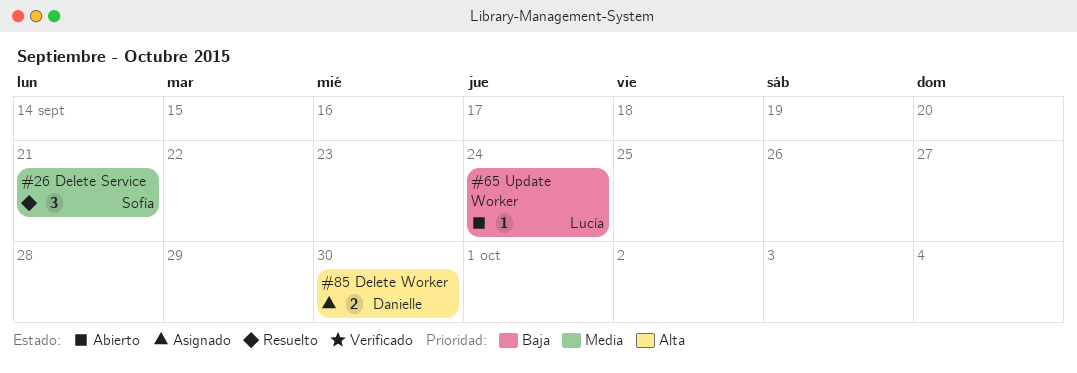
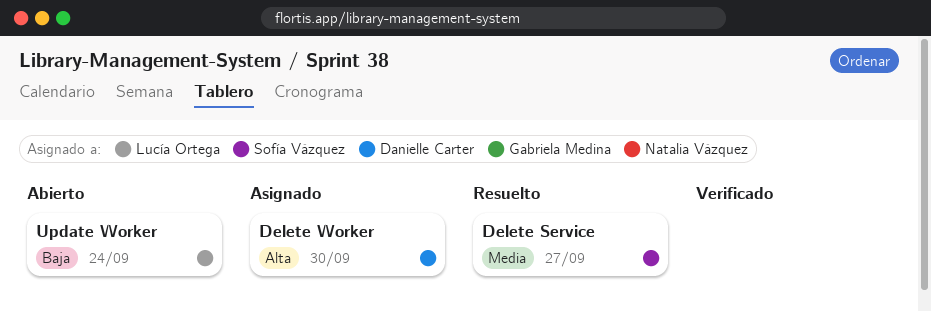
Delete Service, due: Sep 21 -> Sep 27

